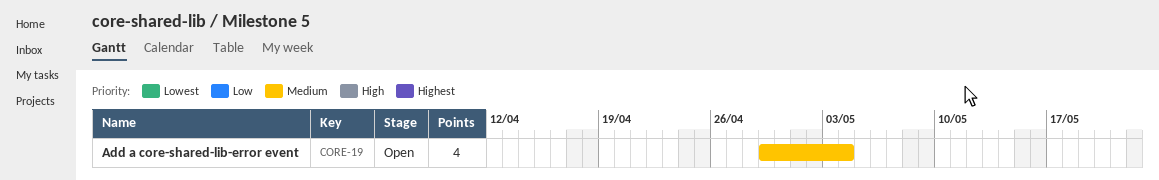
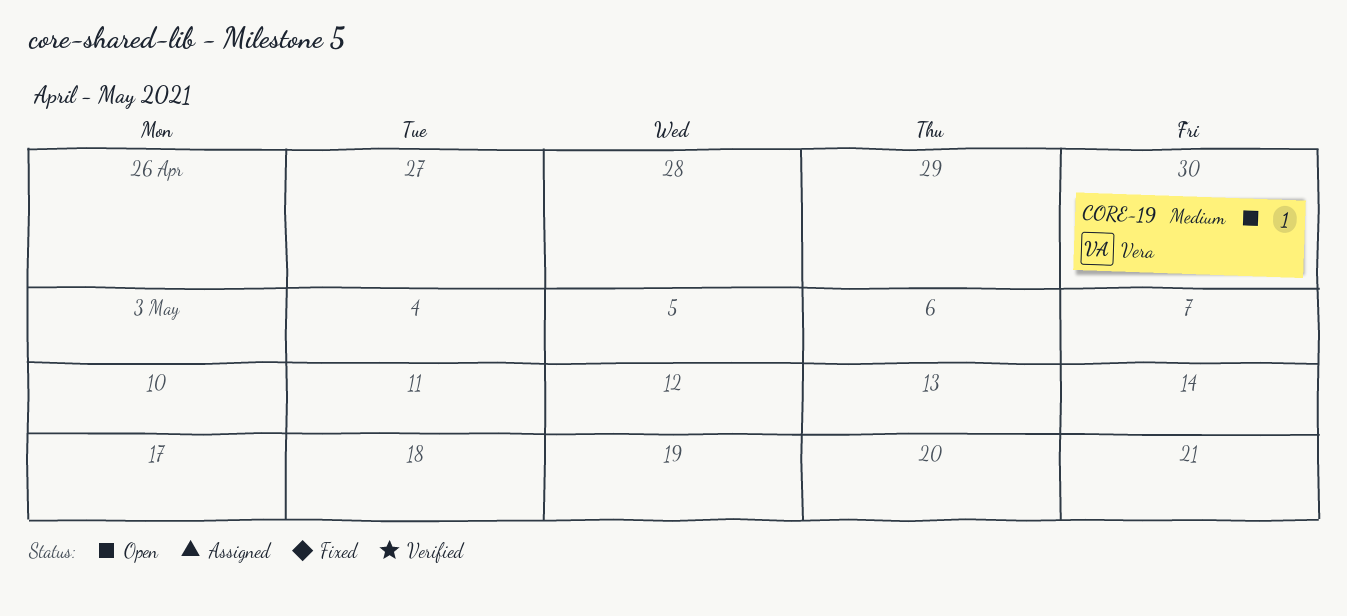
CORE-19, estimate: 4 -> 1
CORE-19, due: May 4 -> Apr 30

